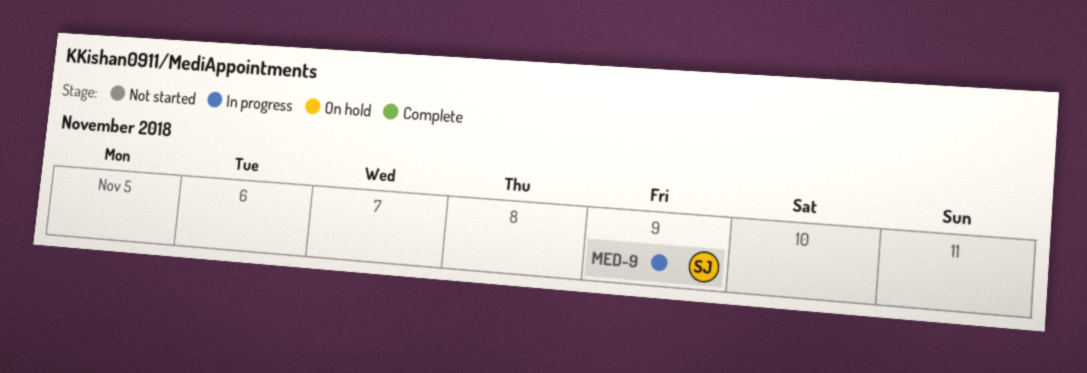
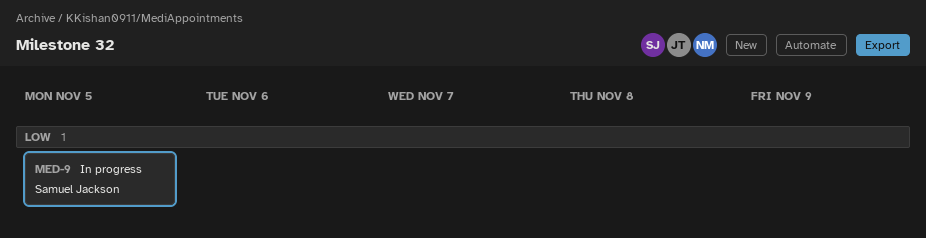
MED-9, due: Nov 9 -> Nov 5

